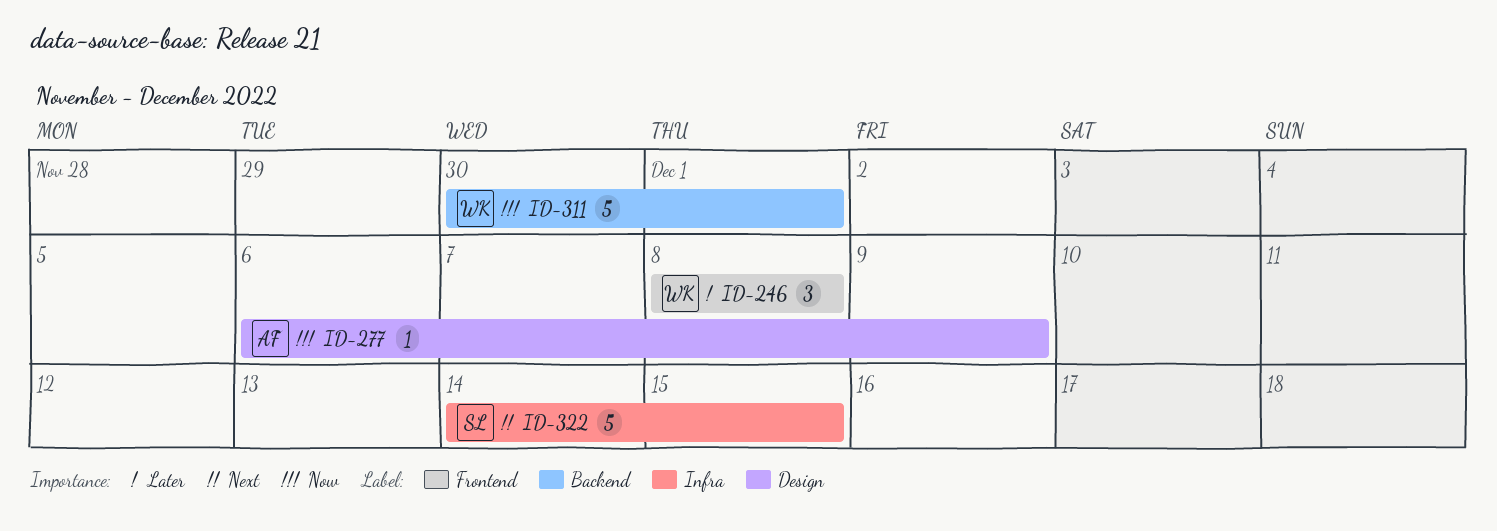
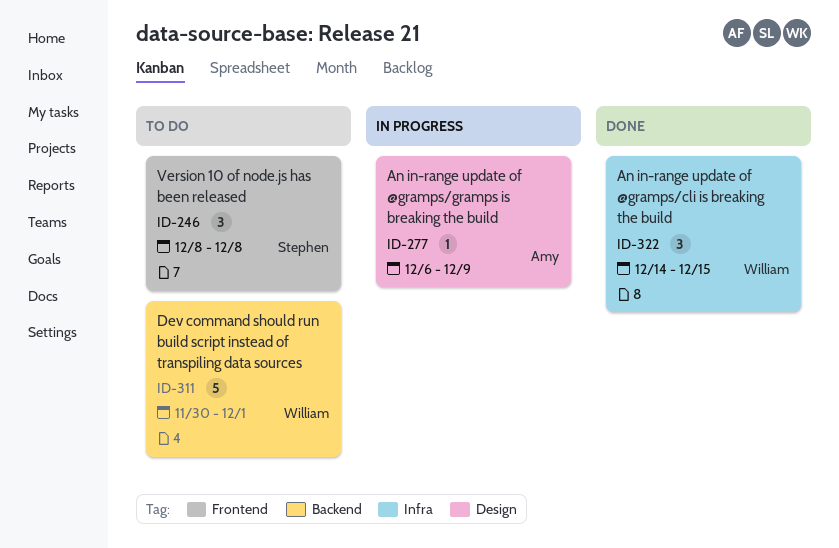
ID-246, owner: William -> Stephen
ID-322, owner: Stephen -> William
ID-322, estimate: 5 -> 3

